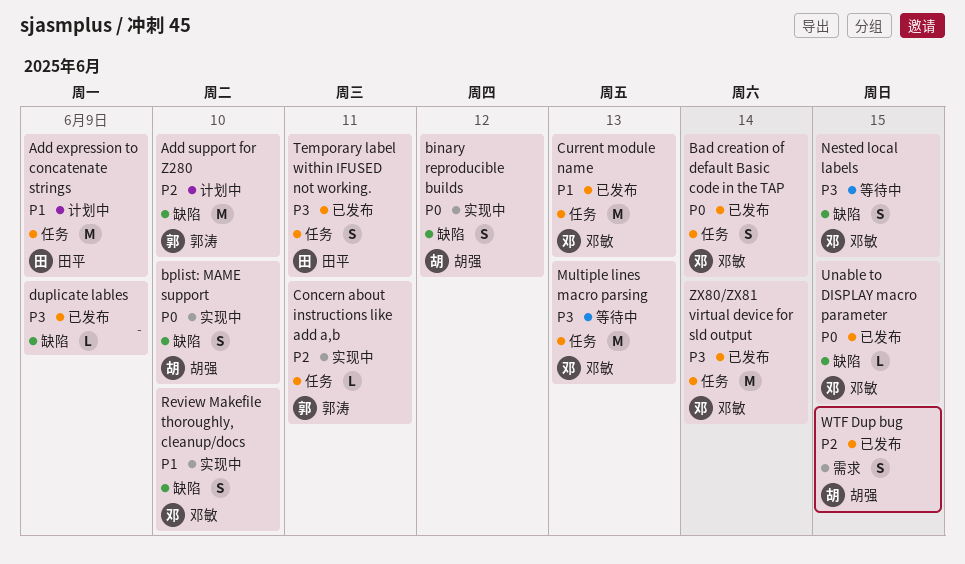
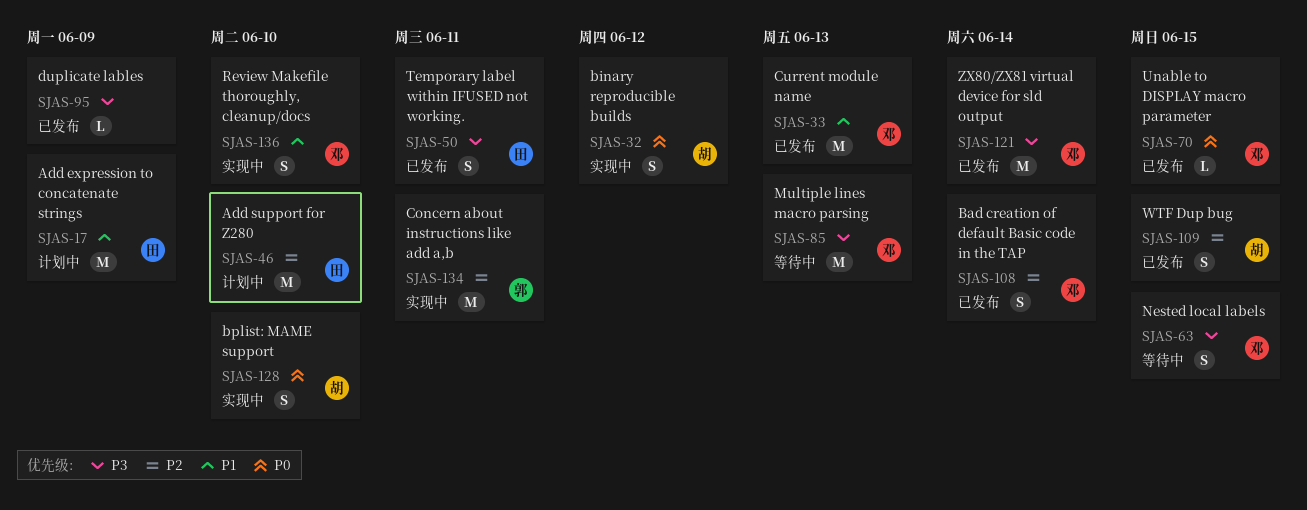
Add support for Z280, owner: 郭涛 -> 田平
Bad creation of default Basic code in the TAP, priority: P0 -> P2
Concern about instructions like add a,b, estimate: L -> M

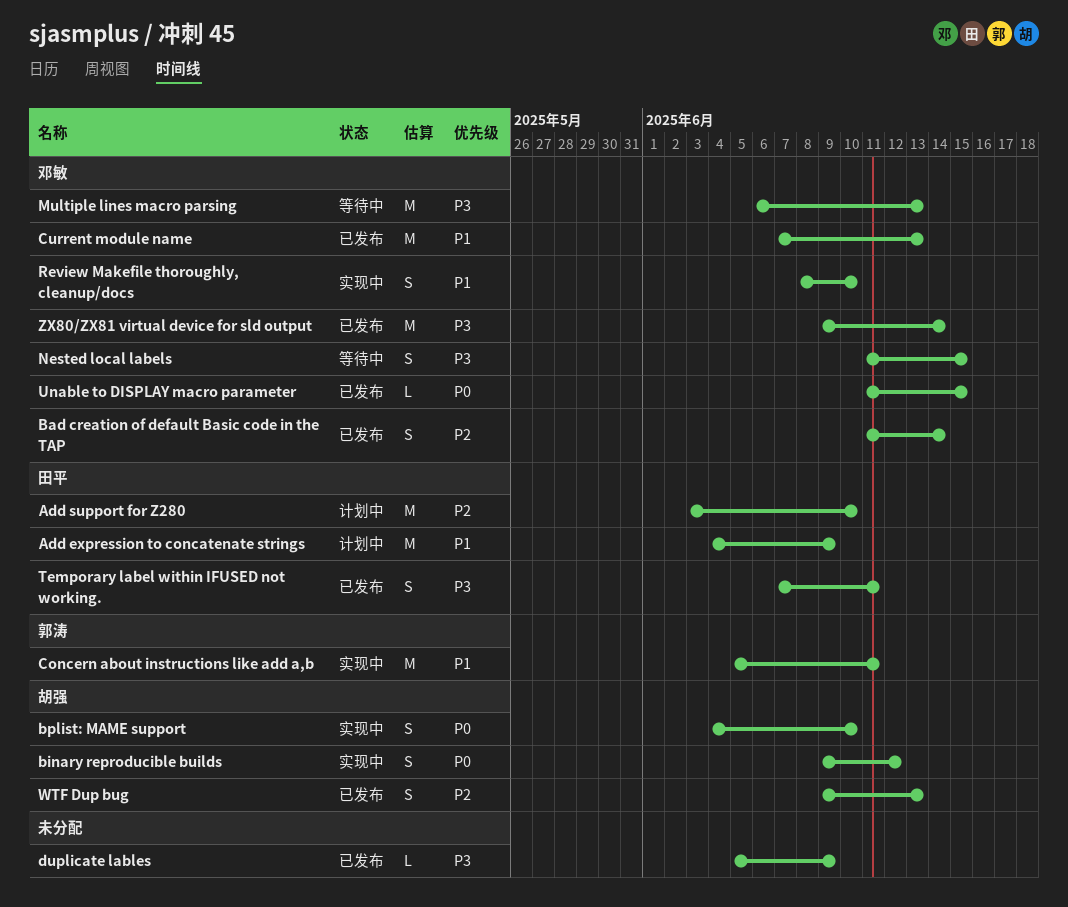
Concern about instructions like add a,b, priority: P2 -> P1
WTF Dup bug, due: Jun 15 -> Jun 13

